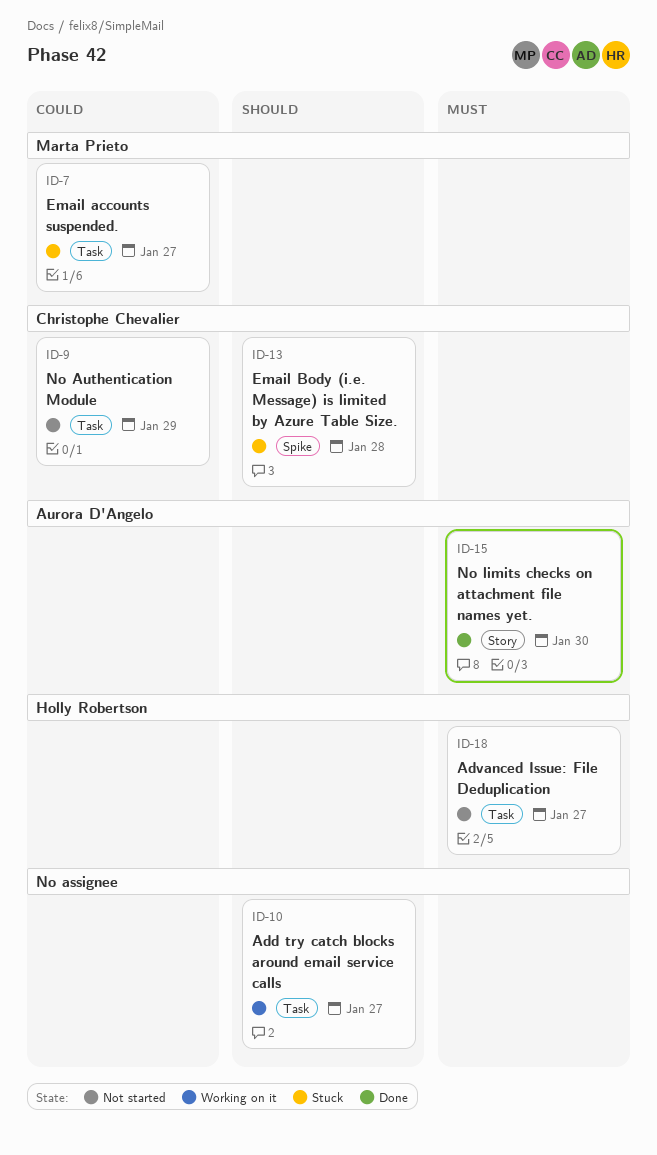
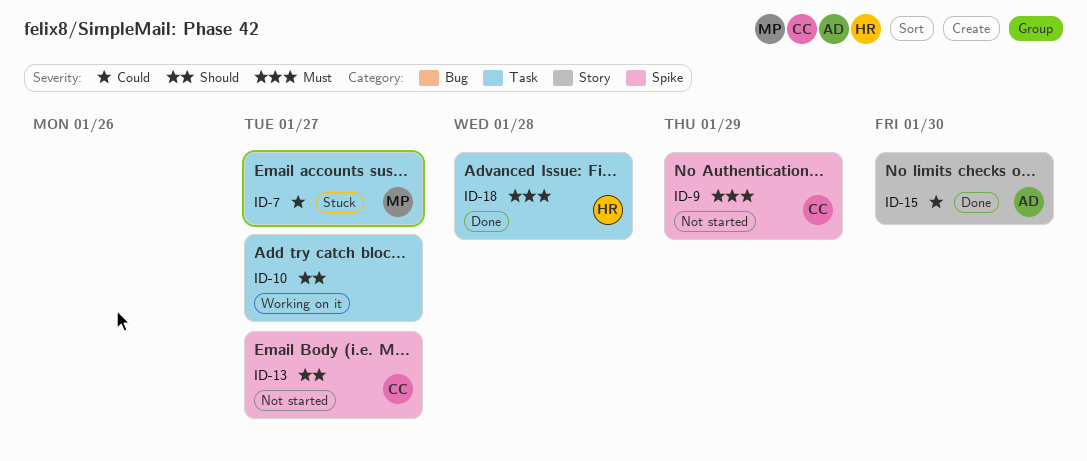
ID-9, priority: Could -> Must
ID-9, label: Task -> Spike
ID-13, status: Stuck -> Not started
ID-13, due: Jan 28 -> Jan 27
ID-15, priority: Must -> Could
ID-18, status: Not started -> Done
ID-18, due: Jan 27 -> Jan 28

